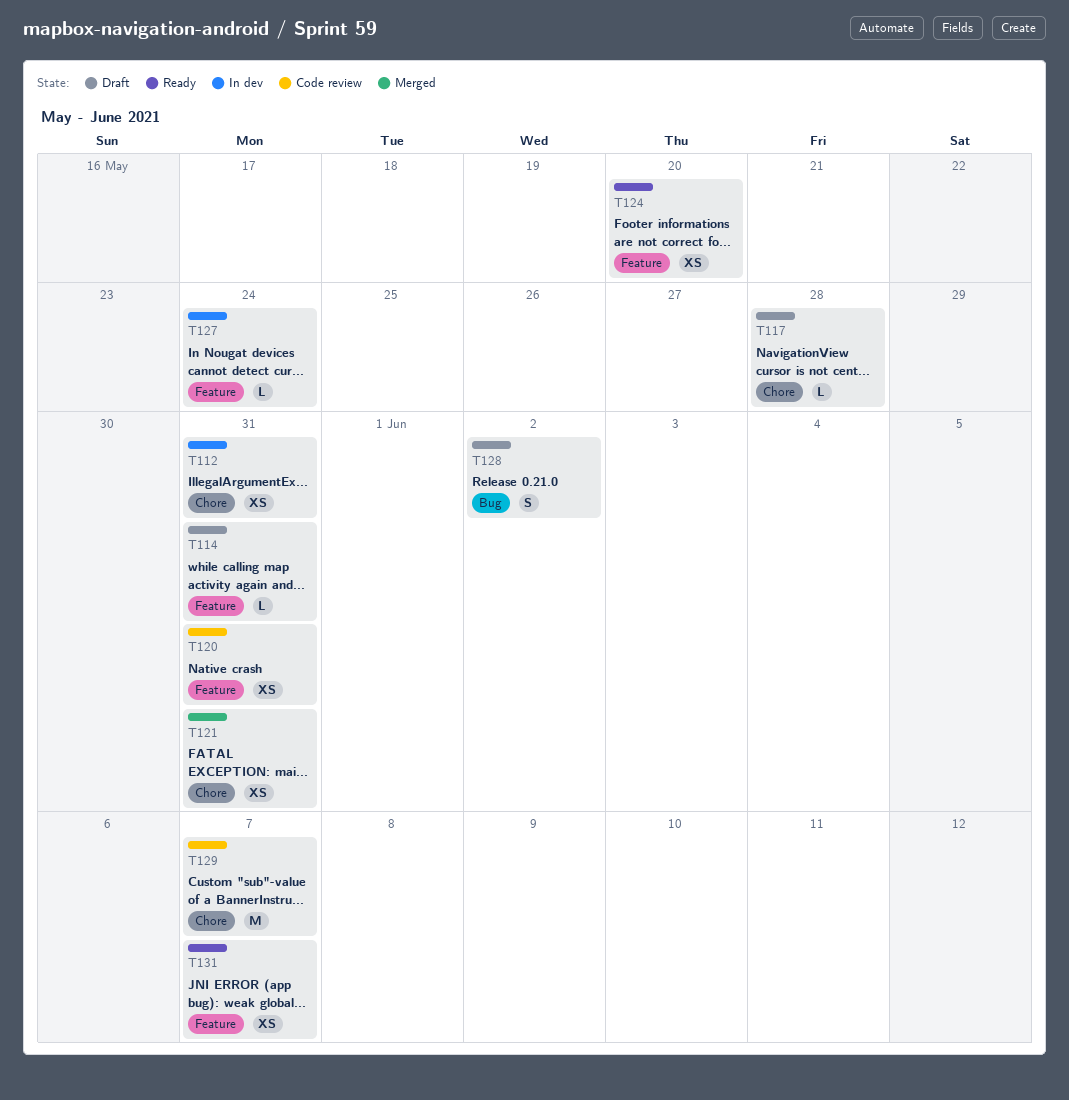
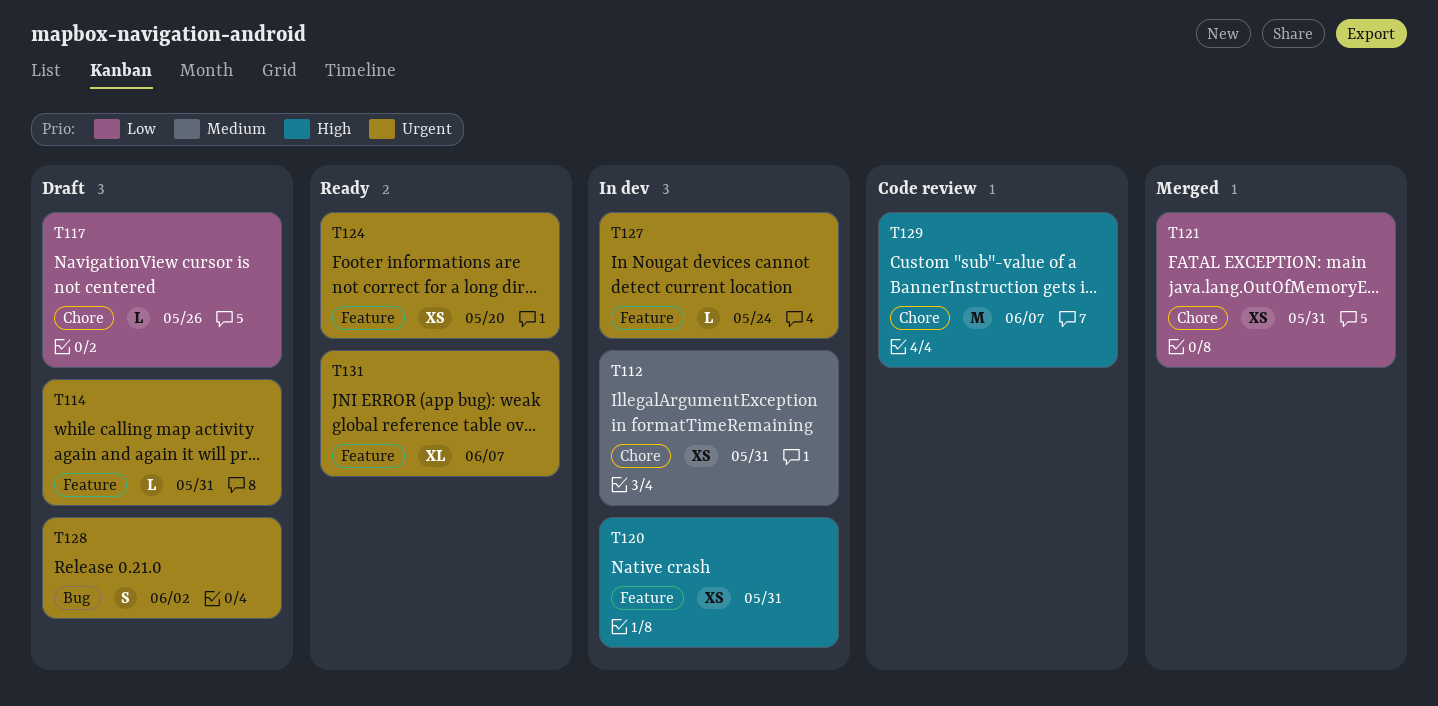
T117, due: May 28 -> May 26
T120, status: Code review -> In dev
T131, estimate: XS -> XL

